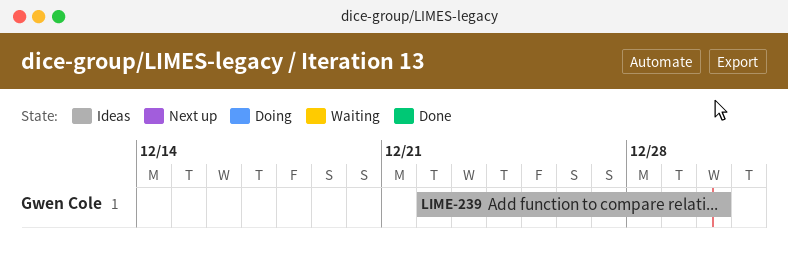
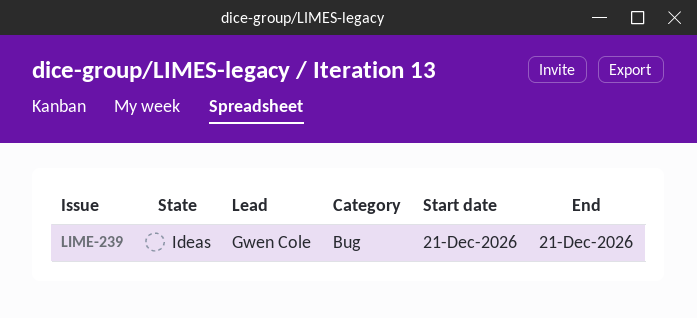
LIME-239, start: Dec 22 -> Dec 21
LIME-239, due: Dec 30 -> Dec 21

